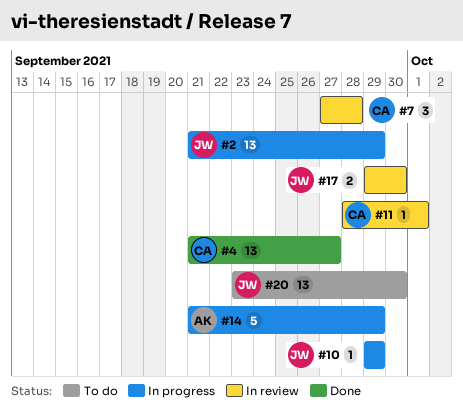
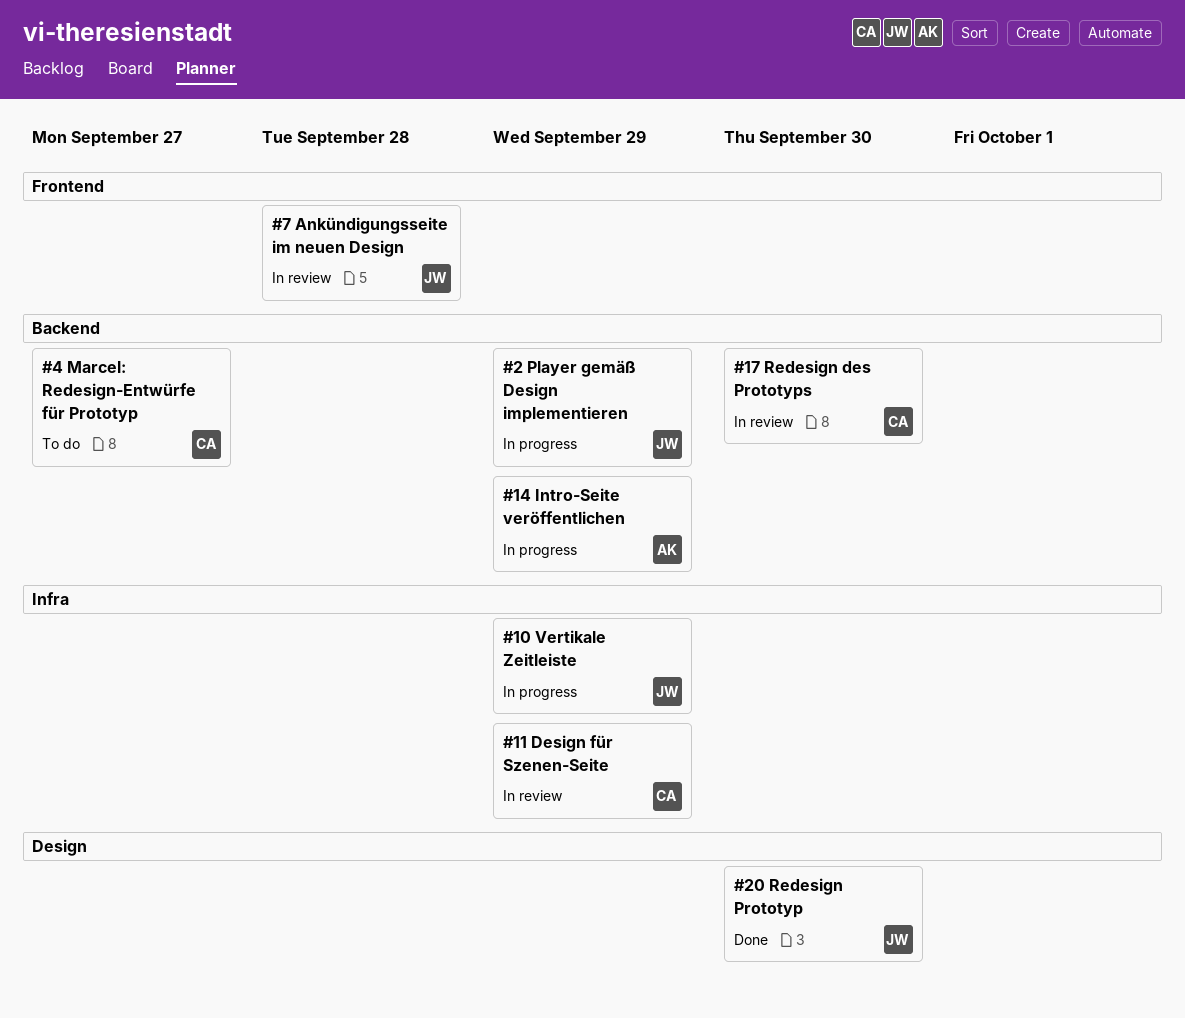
#4, status: Done -> To do
#7, owner: CA -> JW
#11, due: Oct 1 -> Sep 29
#17, owner: JW -> CA
#20, status: To do -> Done

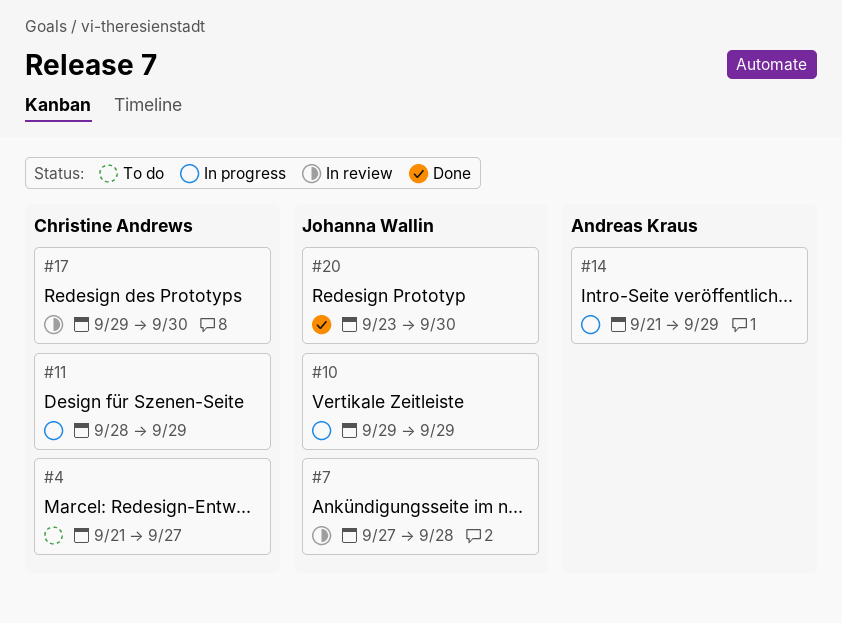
#2: present -> none
#11, status: In review -> In progress

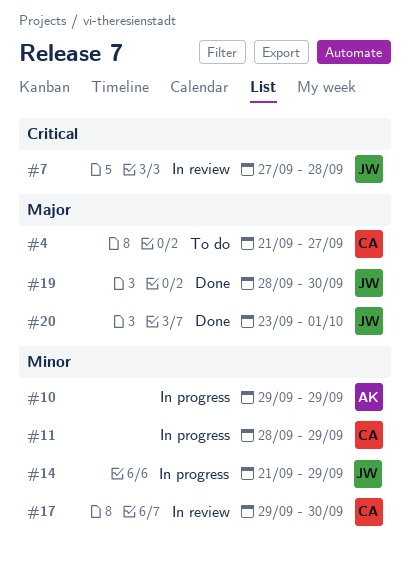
#10, owner: Johanna Wallin -> Andreas Kraus
#14, owner: Andreas Kraus -> Johanna Wallin
#19: none -> present
#20, due: Sep 30 -> Oct 1

